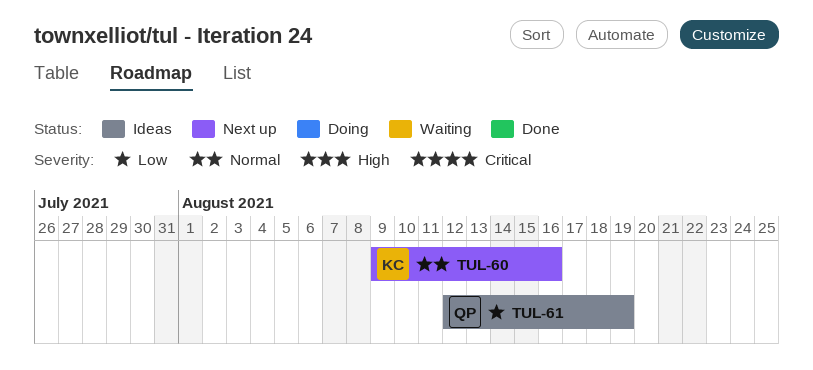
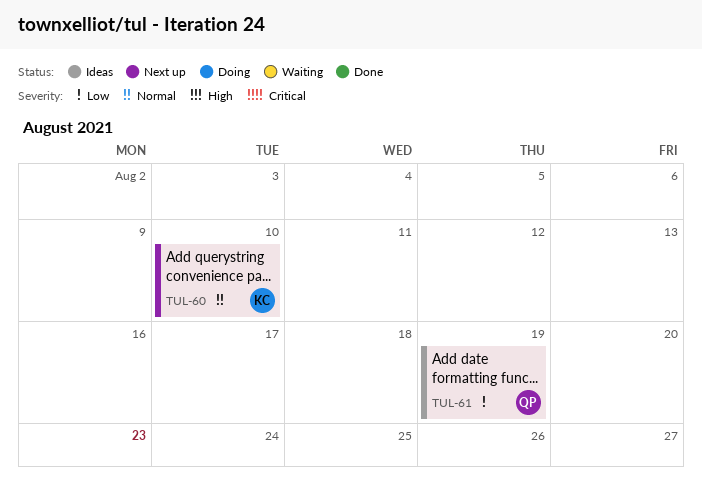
TUL-60, due: Aug 16 -> Aug 10

